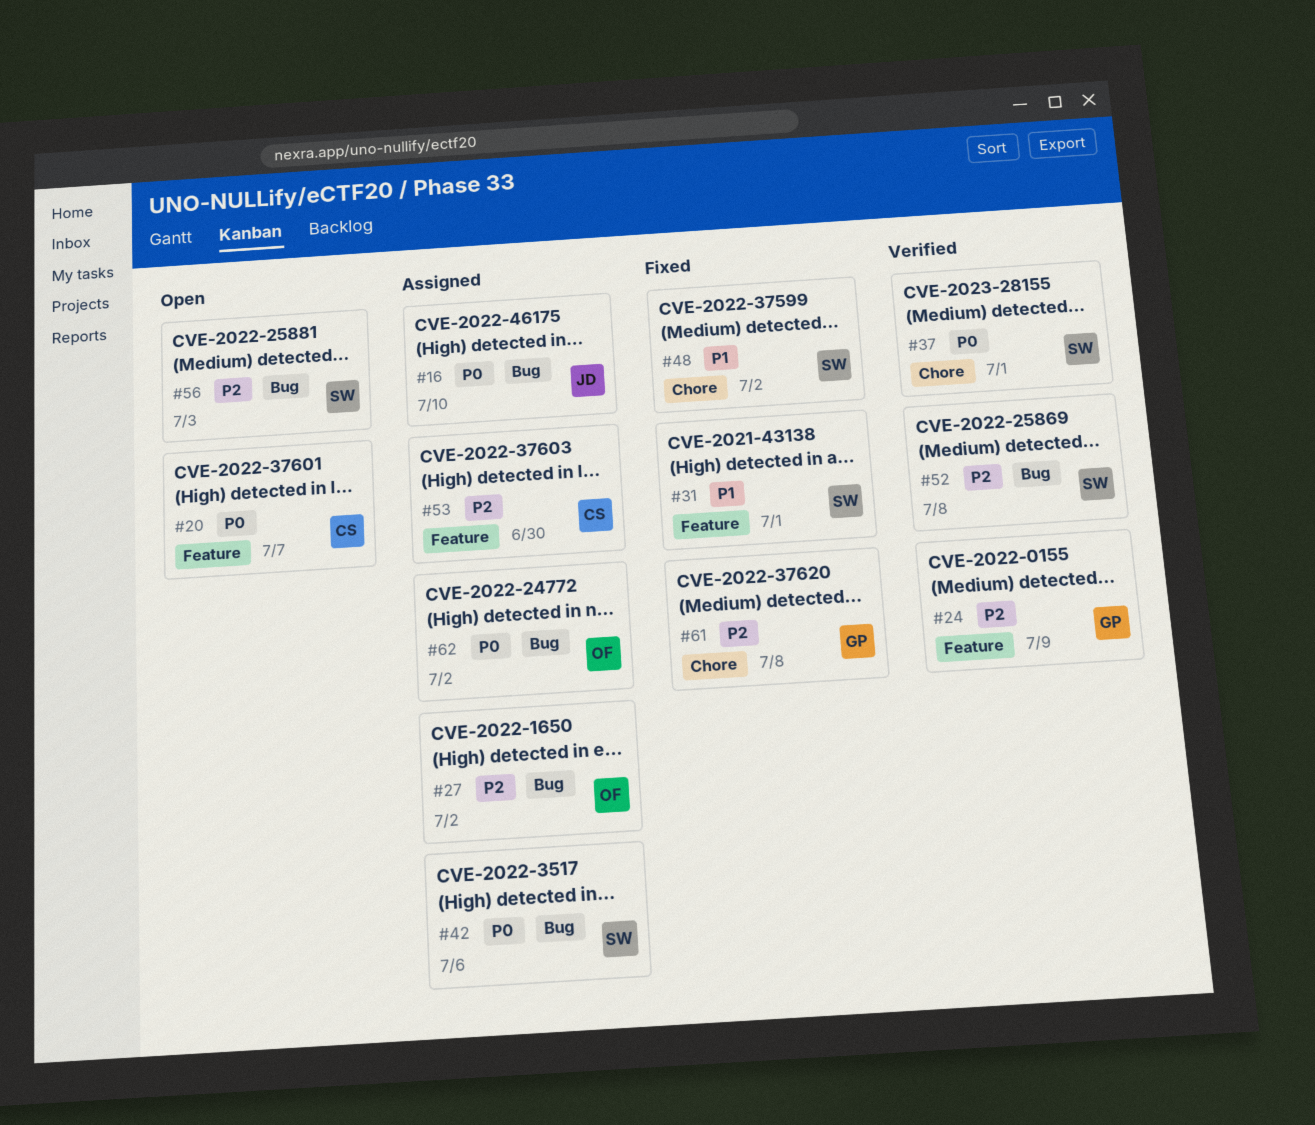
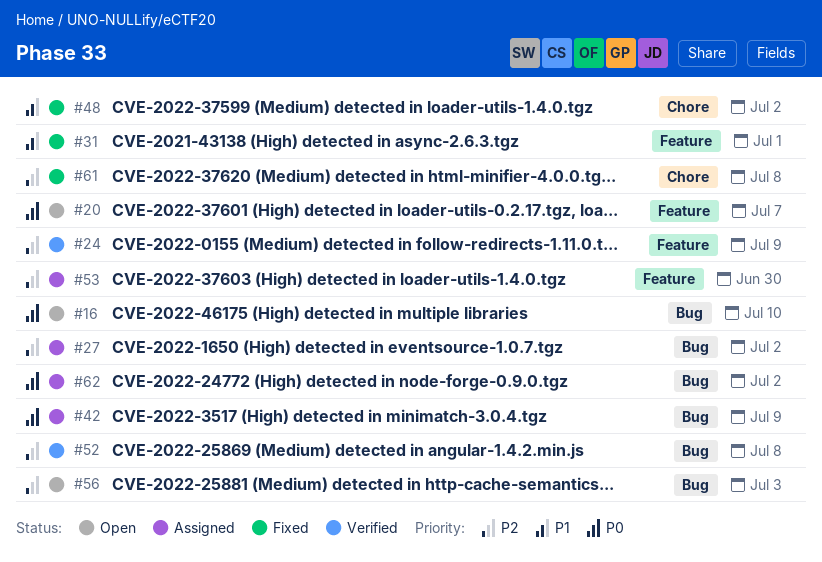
#16, status: Assigned -> Open
#37: present -> none
#42, due: Jul 6 -> Jul 9

